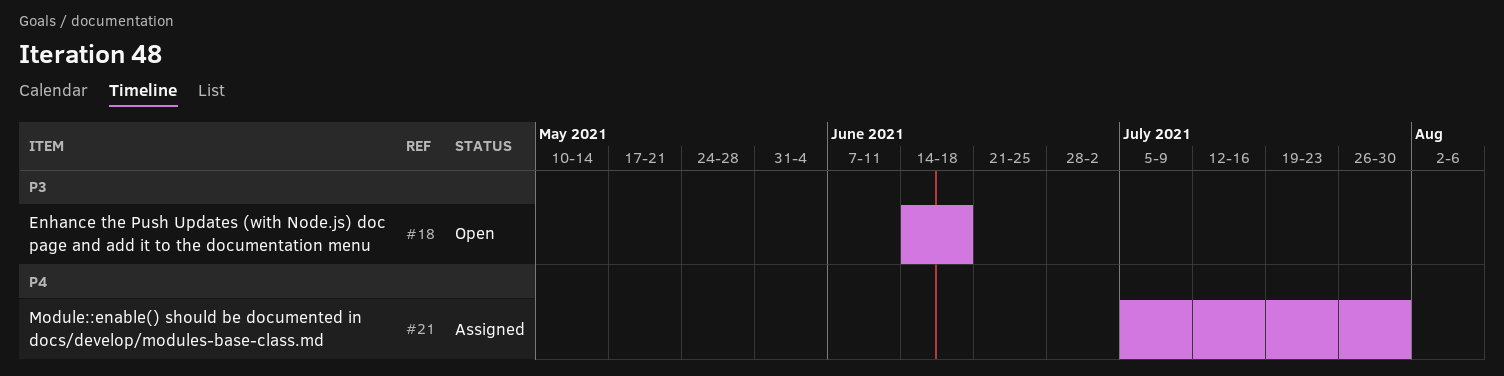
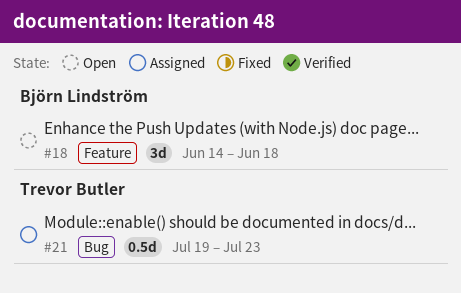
#21, start: Jul 5 -> Jul 19
#21, due: Jul 30 -> Jul 23

